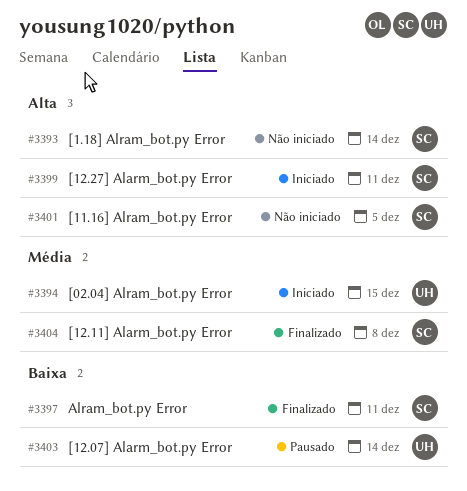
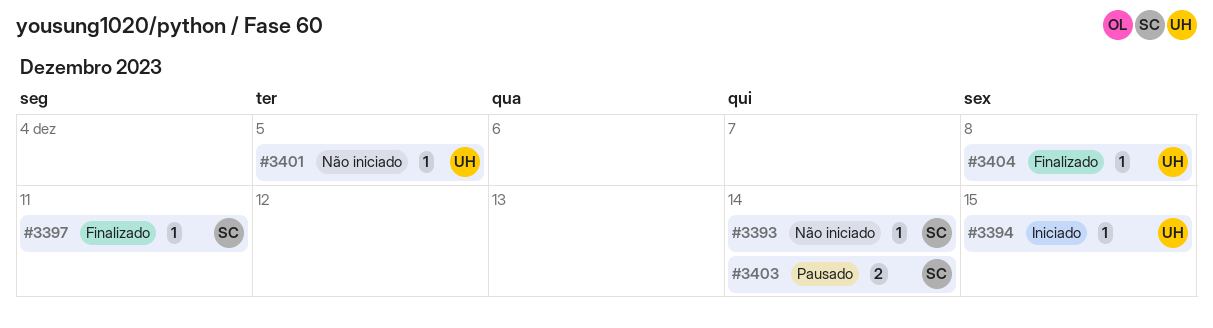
#3399: present -> none
#3401, owner: SC -> UH
#3403, owner: UH -> SC
#3404, owner: SC -> UH

